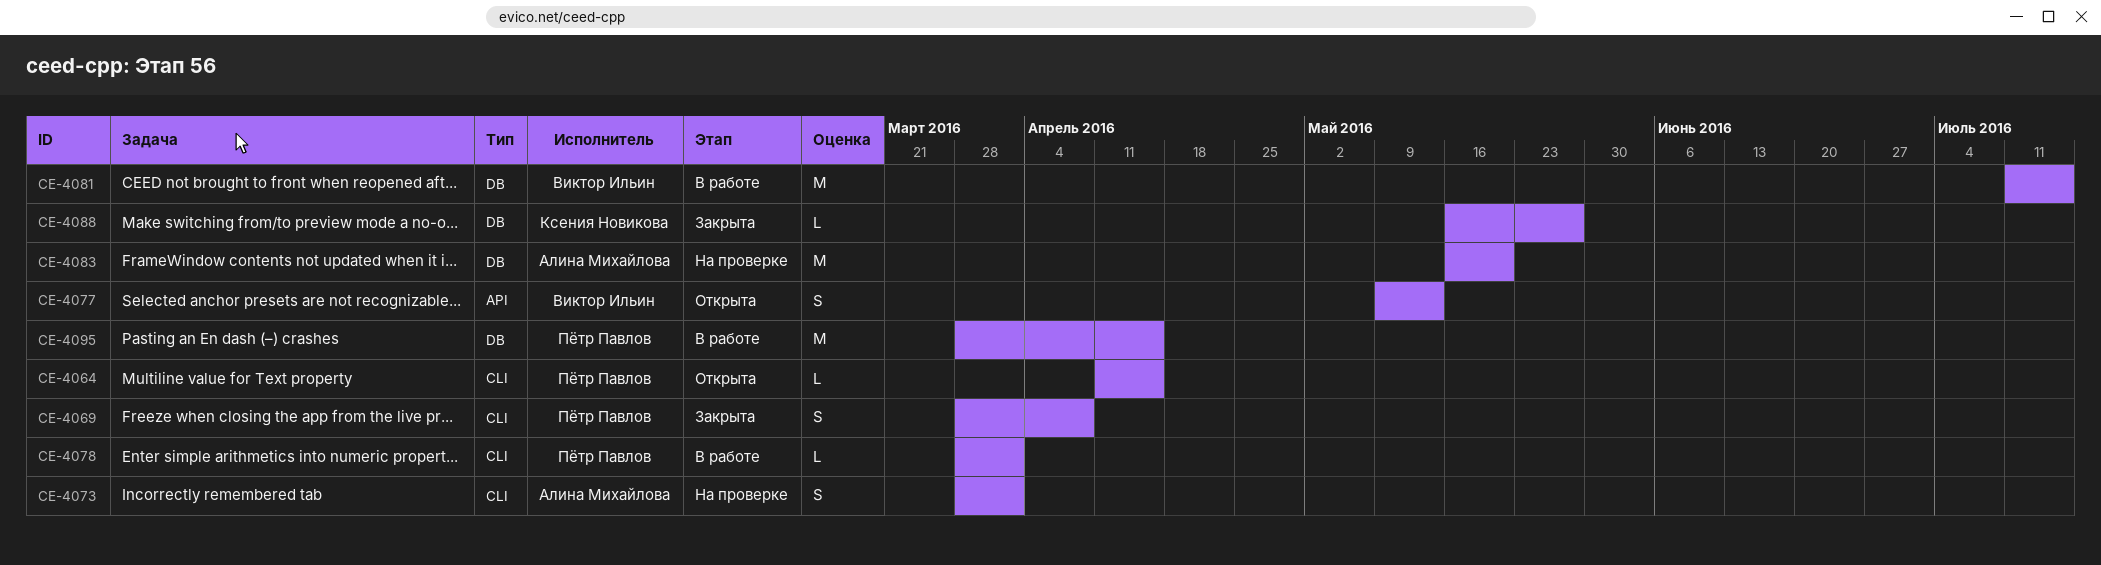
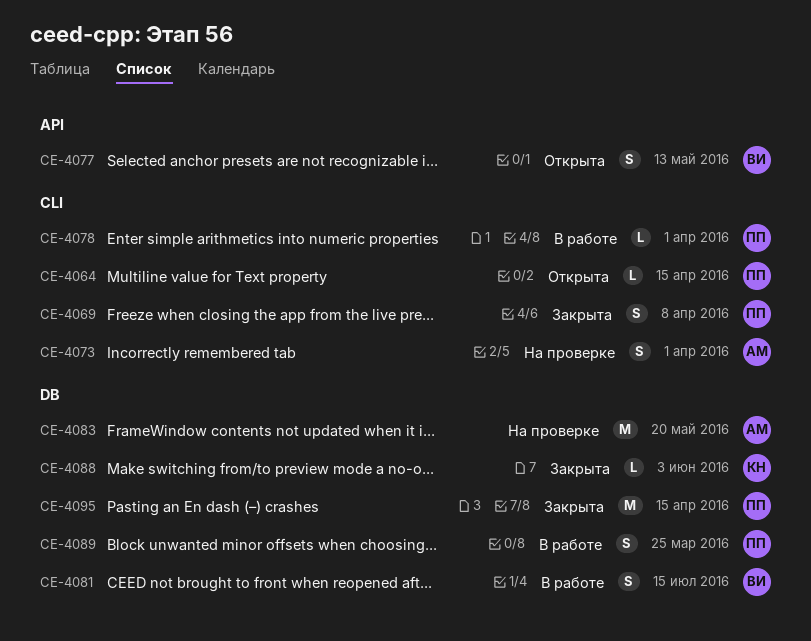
CE-4081, estimate: M -> S
CE-4088, due: May 27 -> Jun 3
CE-4089: none -> present
CE-4095, status: В работе -> Закрыта

